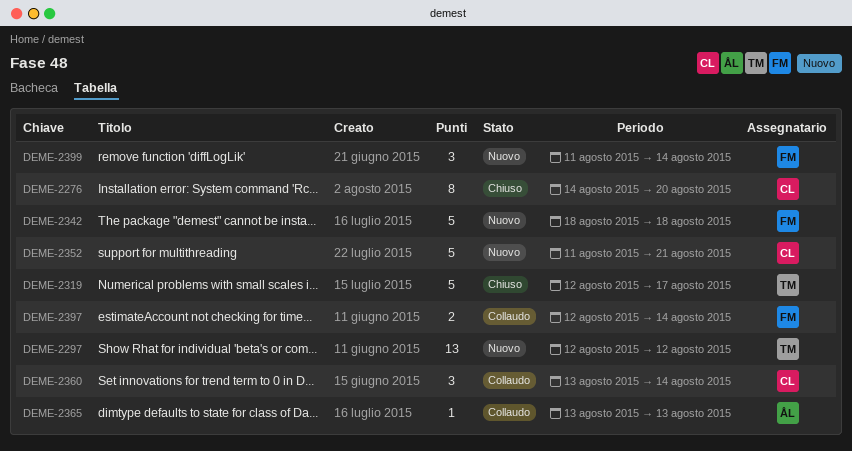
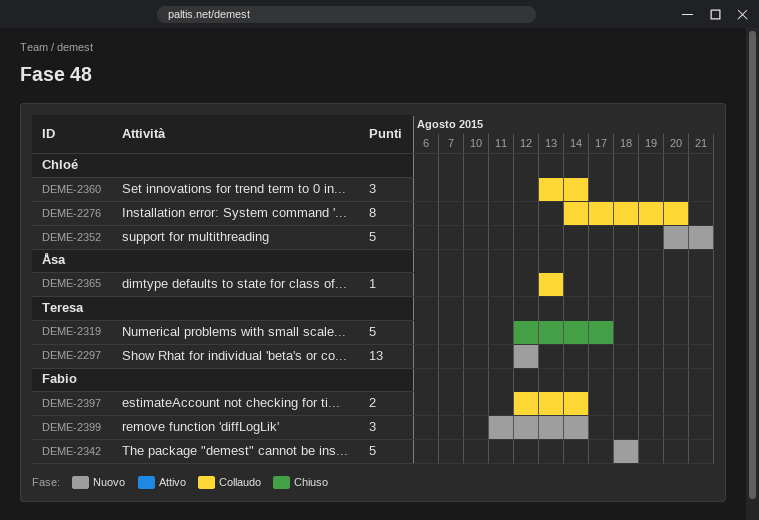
DEME-2276, status: Chiuso -> Collaudo
DEME-2352, start: Aug 11 -> Aug 20

